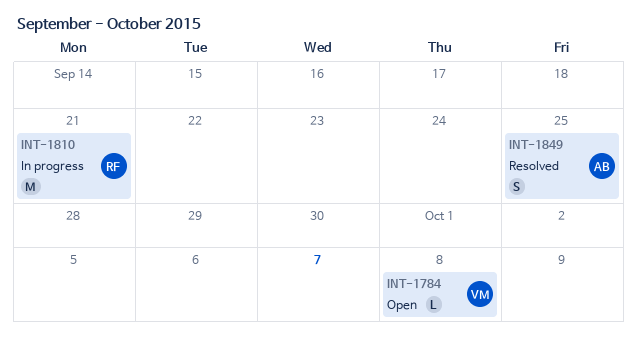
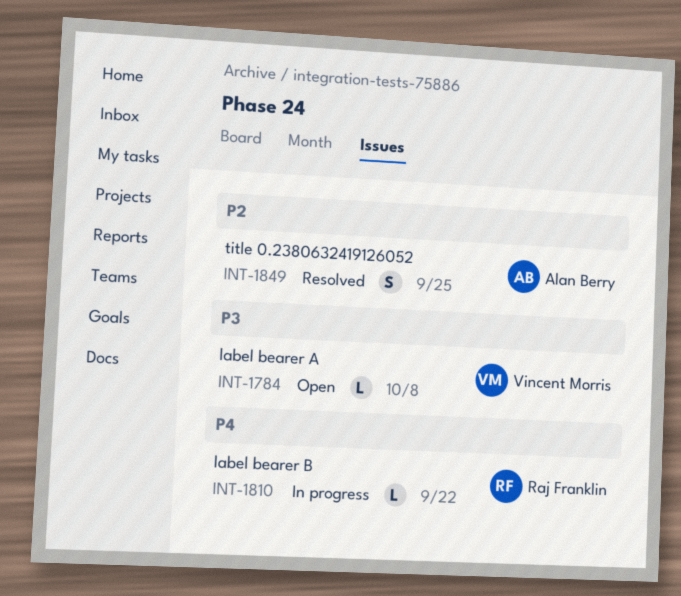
INT-1810, estimate: M -> L
INT-1810, due: Sep 21 -> Sep 22

